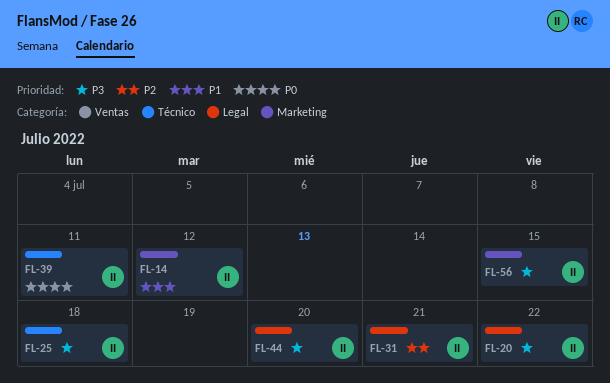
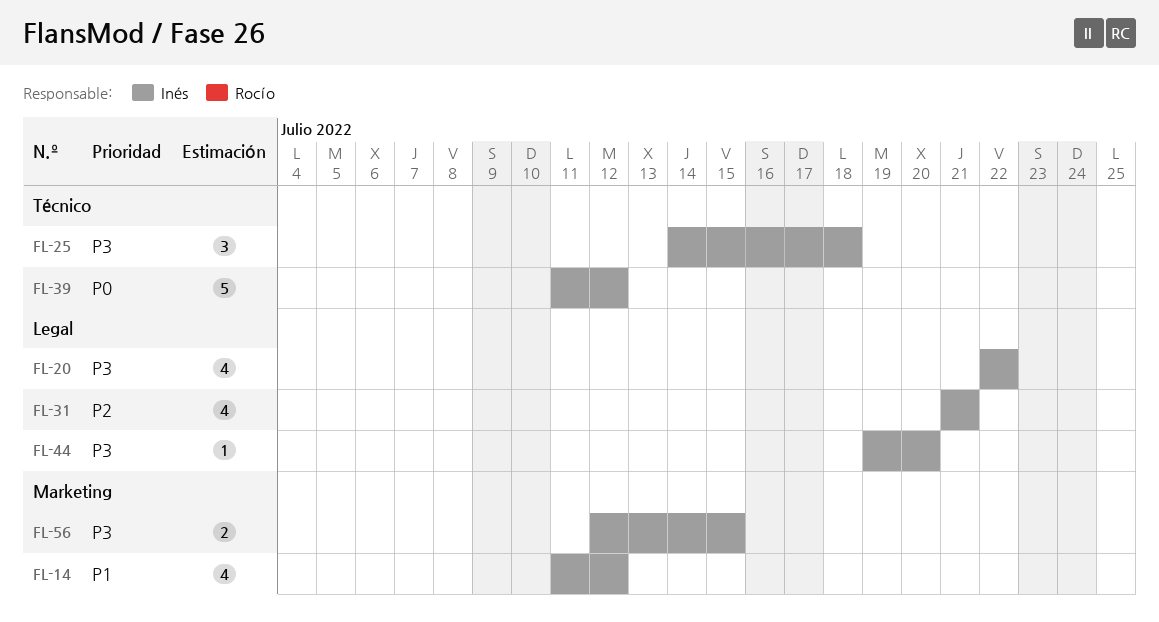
FL-39, due: Jul 11 -> Jul 12

